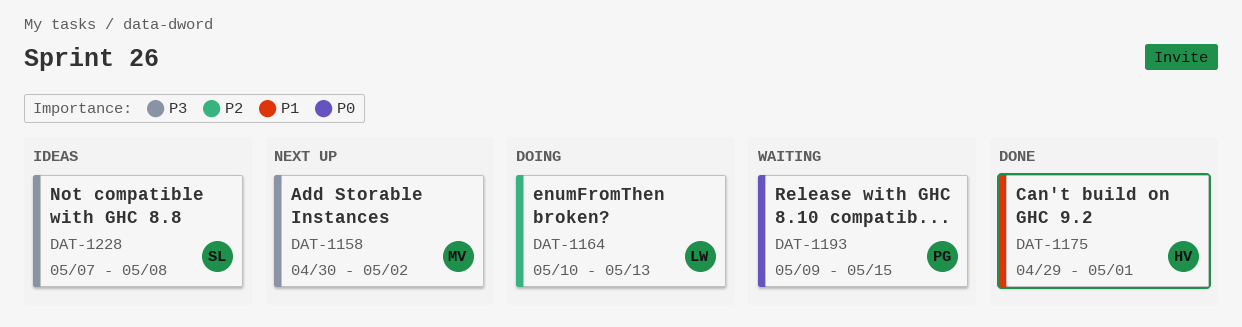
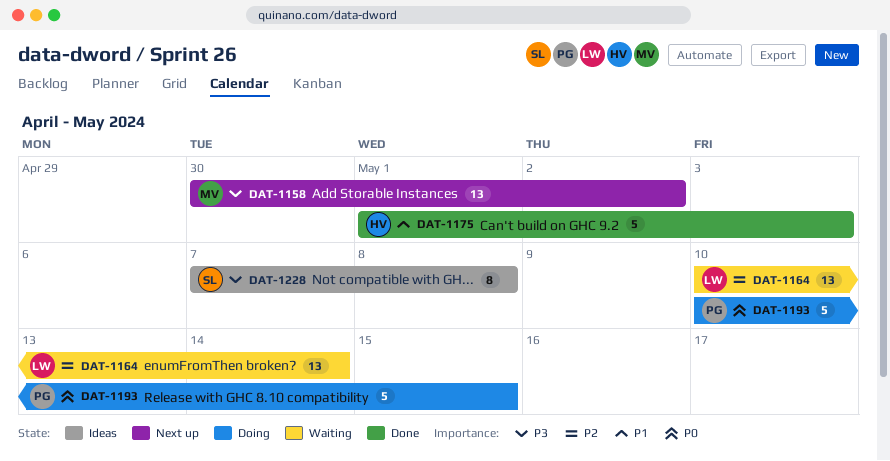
DAT-1164, status: Doing -> Waiting
DAT-1164, due: May 13 -> May 14
DAT-1175, start: Apr 29 -> May 1
DAT-1175, due: May 1 -> May 3
DAT-1193, status: Waiting -> Doing
DAT-1193, start: May 9 -> May 10

